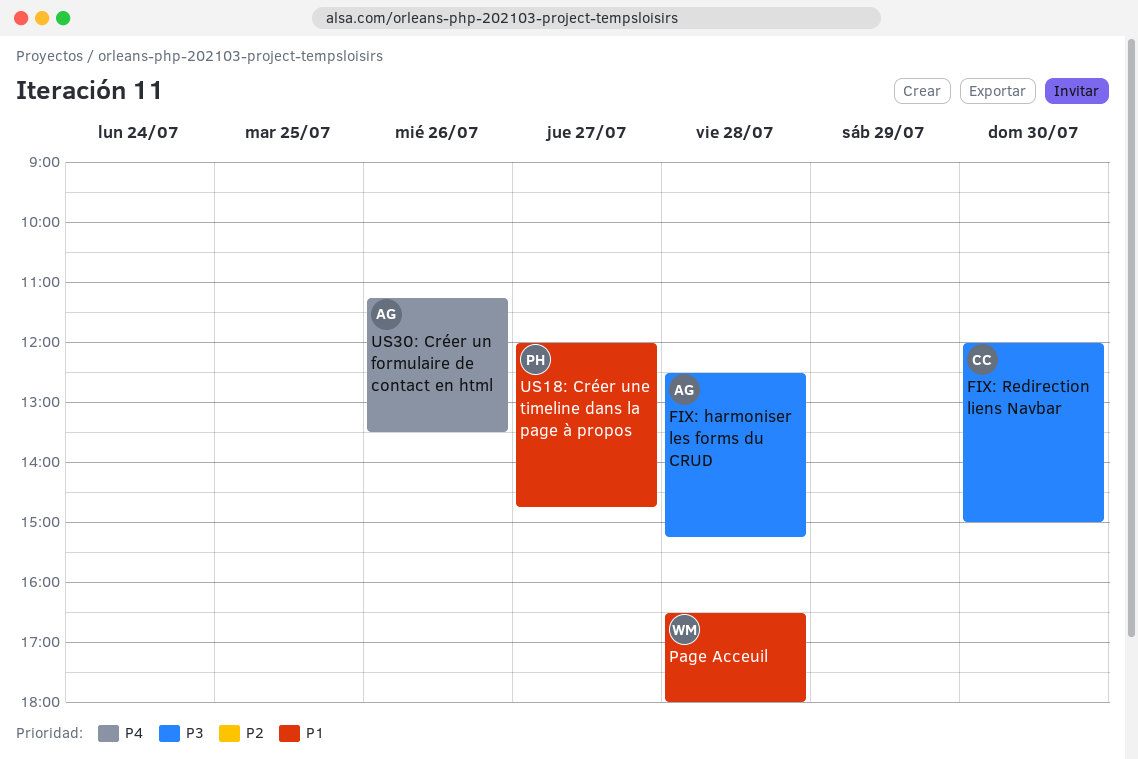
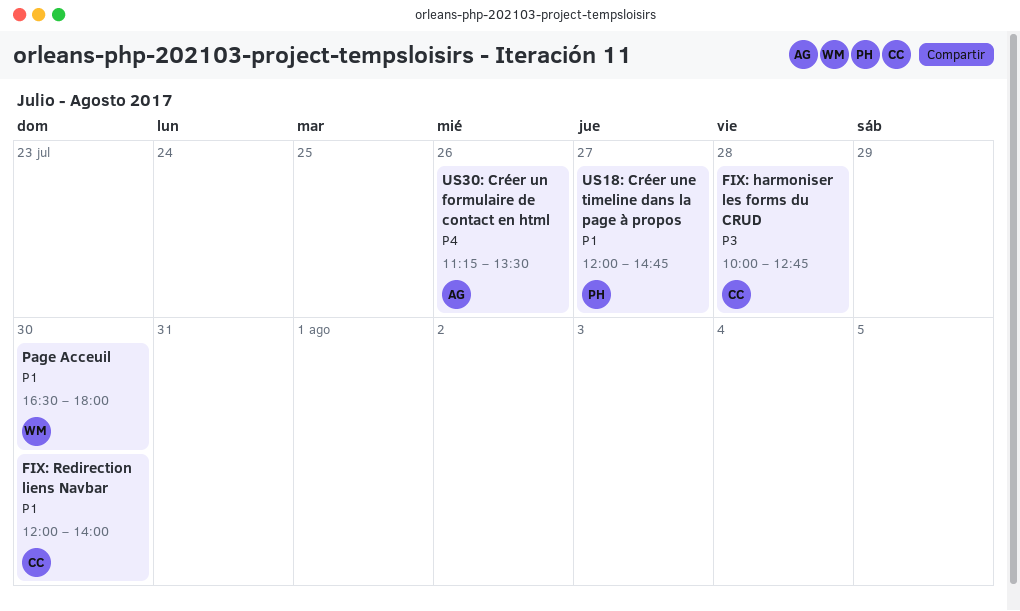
FIX: harmoniser les forms du CRUD, owner: AG -> CC
FIX: harmoniser les forms du CRUD, begins: 12:30 -> 10:00
FIX: harmoniser les forms du CRUD, ends: 15:15 -> 12:45
FIX: Redirection liens Navbar, priority: P3 -> P1
FIX: Redirection liens Navbar, ends: 15:00 -> 14:00
Page Acceuil, day: Jul 28 -> Jul 30

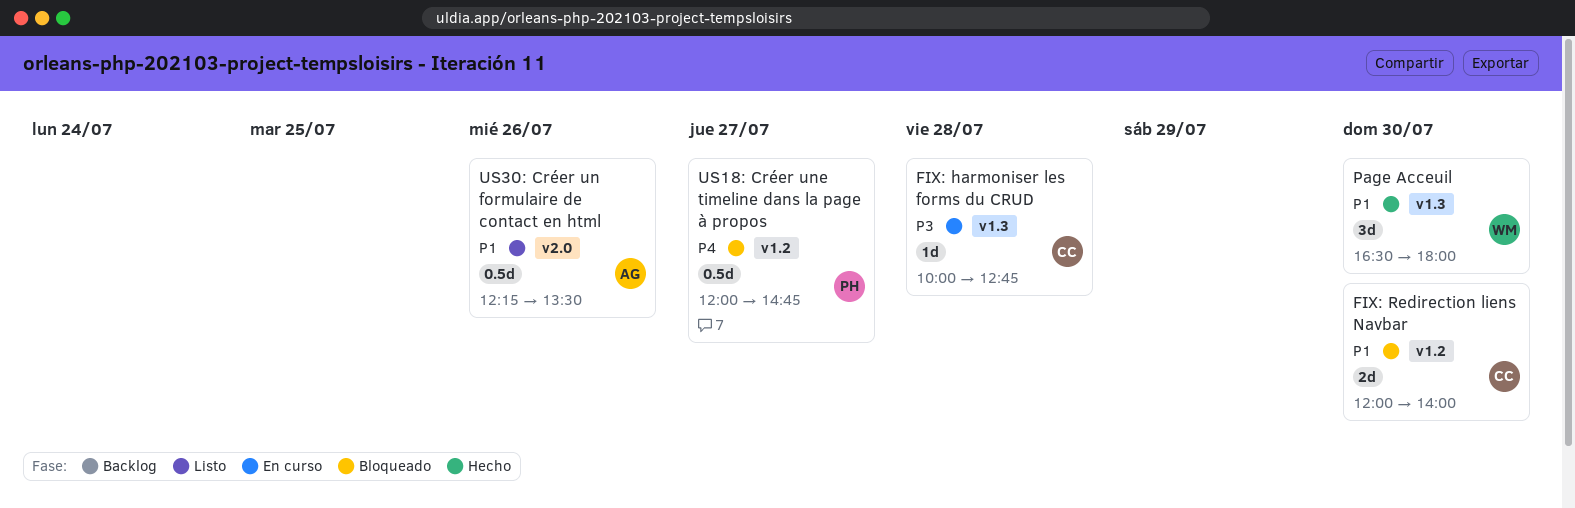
US18: Créer une timeline dans la page à propos, priority: P1 -> P4
US30: Créer un formulaire de contact en html, priority: P4 -> P1
US30: Créer un formulaire de contact en html, begins: 11:15 -> 12:15

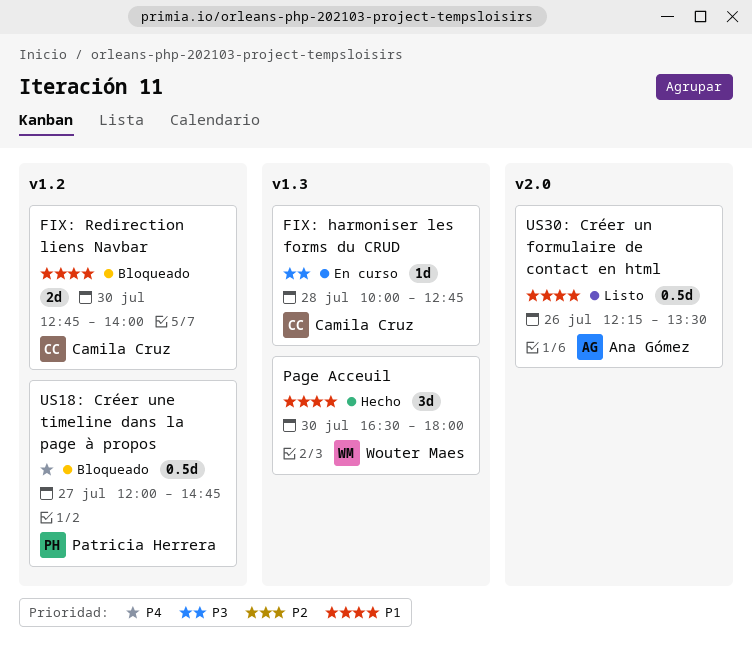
FIX: Redirection liens Navbar, begins: 12:00 -> 12:45

